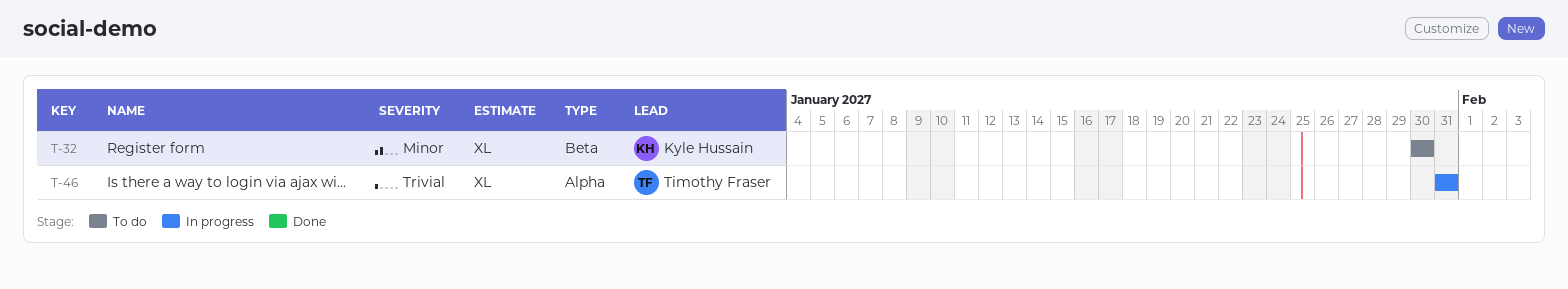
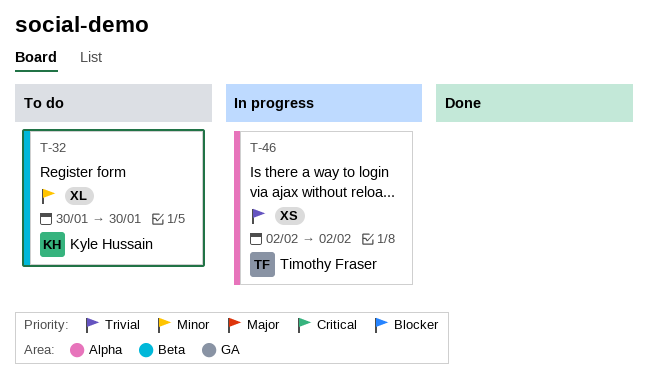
T-46, estimate: XL -> XS
T-46, start: Jan 31 -> Feb 2
T-46, due: Jan 31 -> Feb 2

